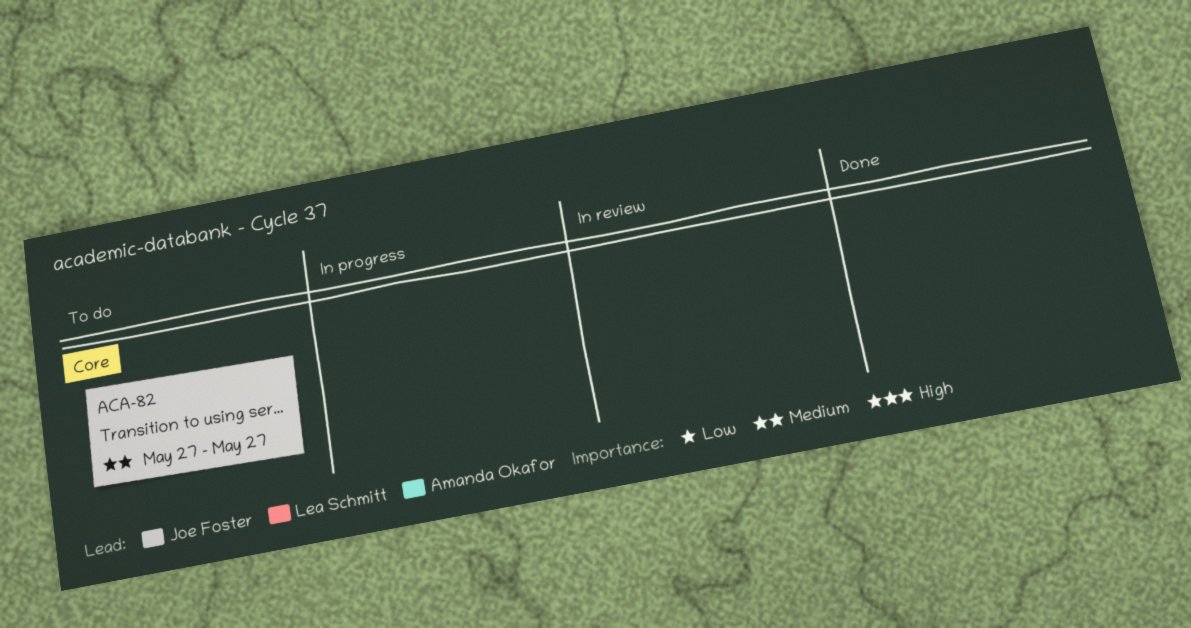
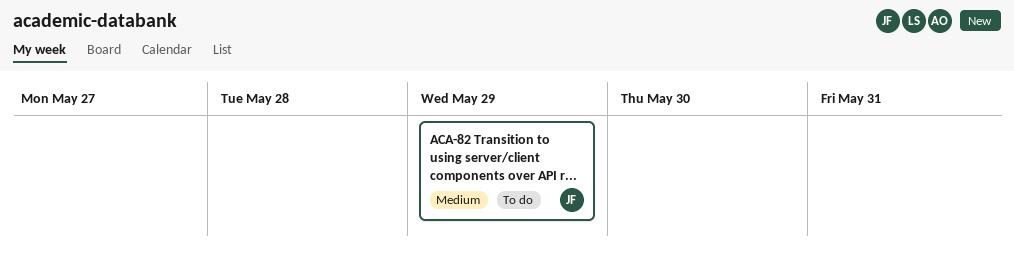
ACA-82, due: May 27 -> May 29

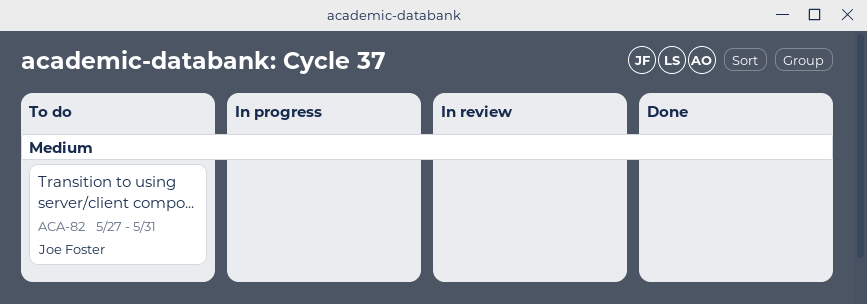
ACA-82, due: May 29 -> May 31

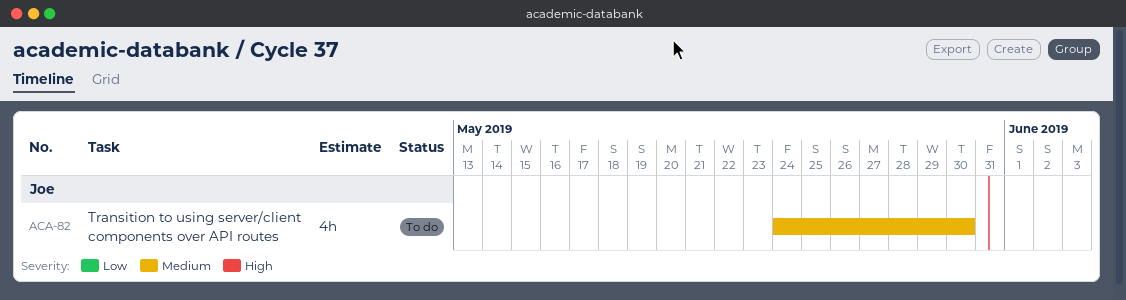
ACA-82, start: May 27 -> May 24
ACA-82, due: May 31 -> May 30

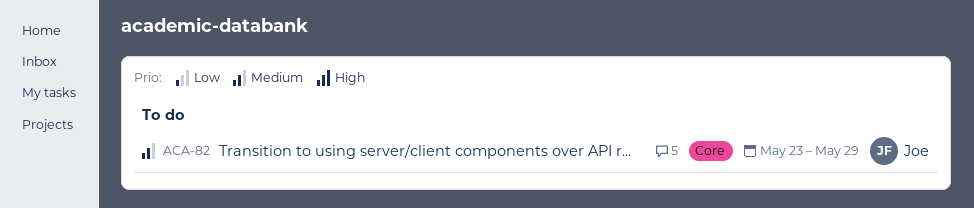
ACA-82, start: May 24 -> May 23
ACA-82, due: May 30 -> May 29

